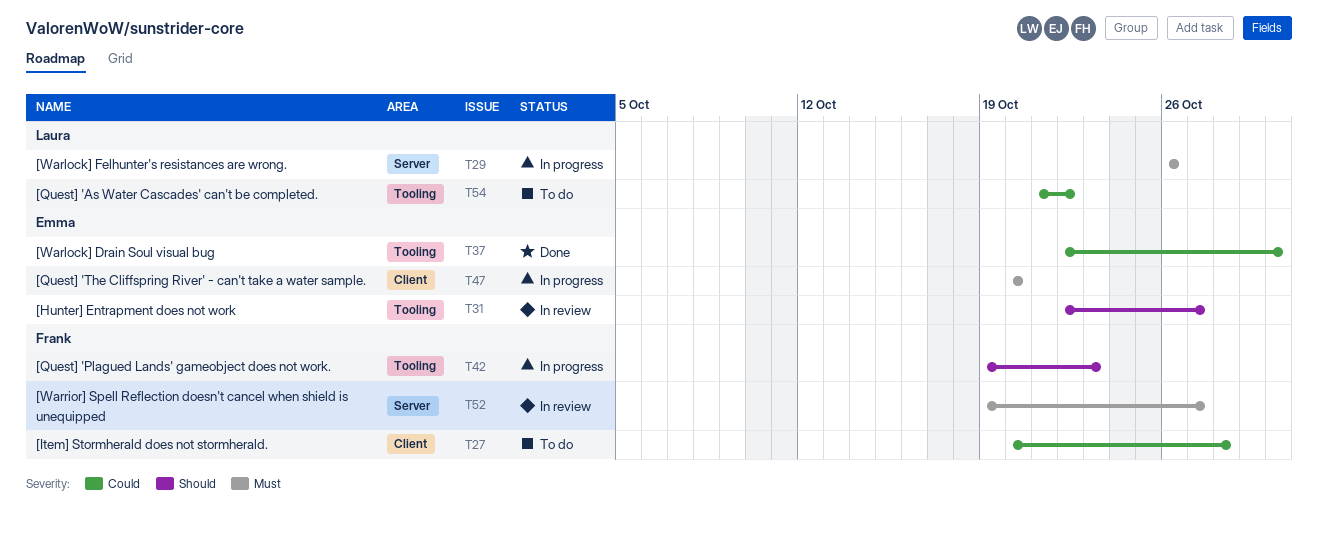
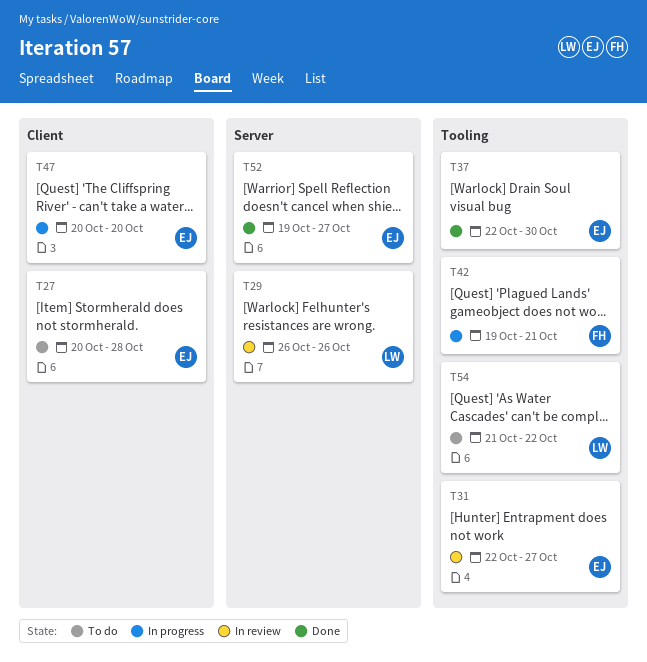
T27, owner: Frank -> Emma
T29, status: In progress -> In review
T42, due: Oct 23 -> Oct 21
T52, status: In review -> Done
T52, owner: Frank -> Emma

